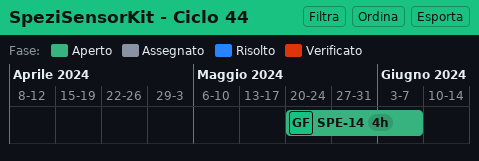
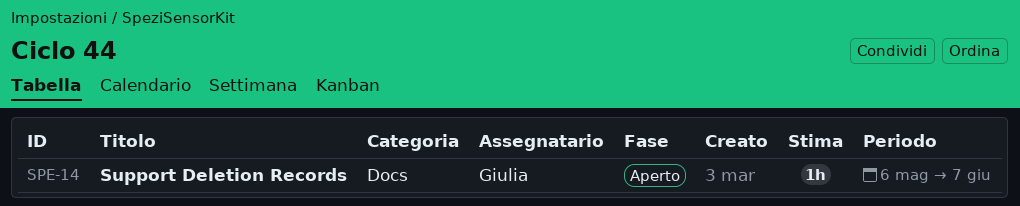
SPE-14, estimate: 4h -> 1h
SPE-14, start: May 20 -> May 6

